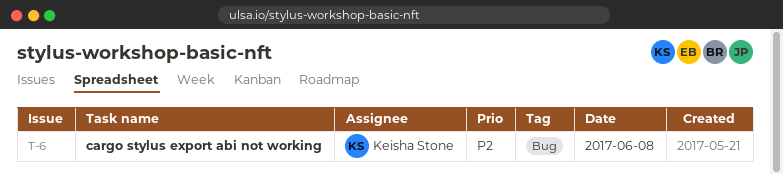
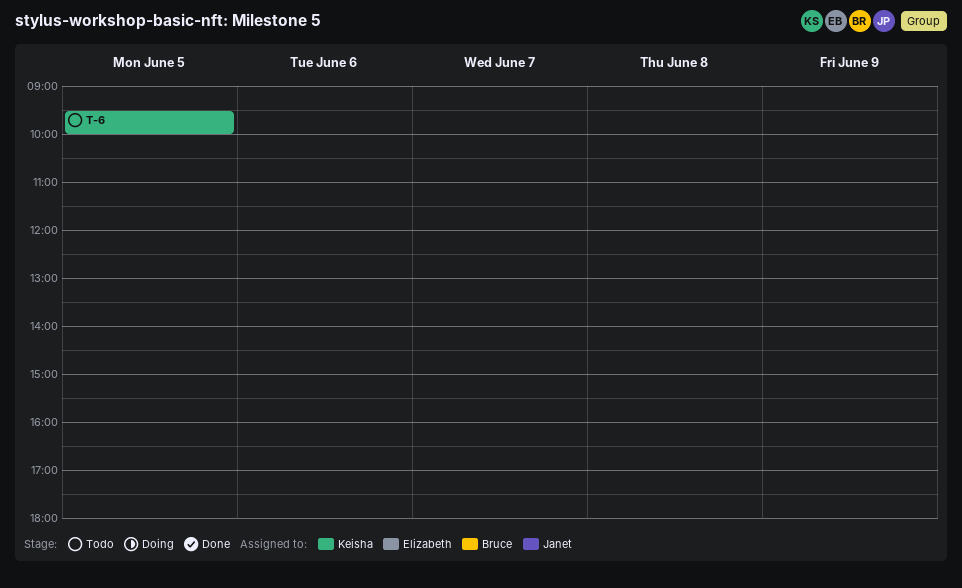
T-6, day: Jun 8 -> Jun 5

